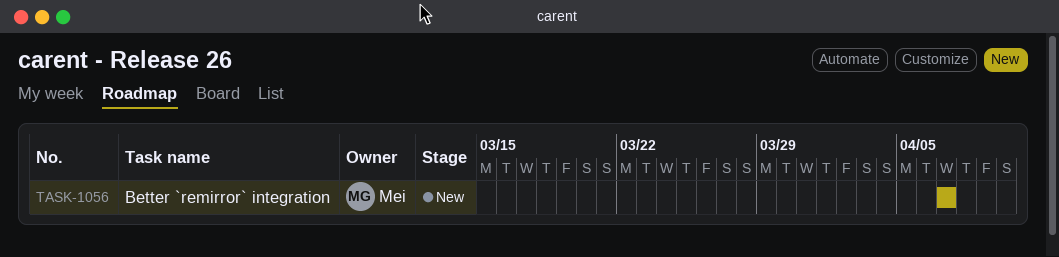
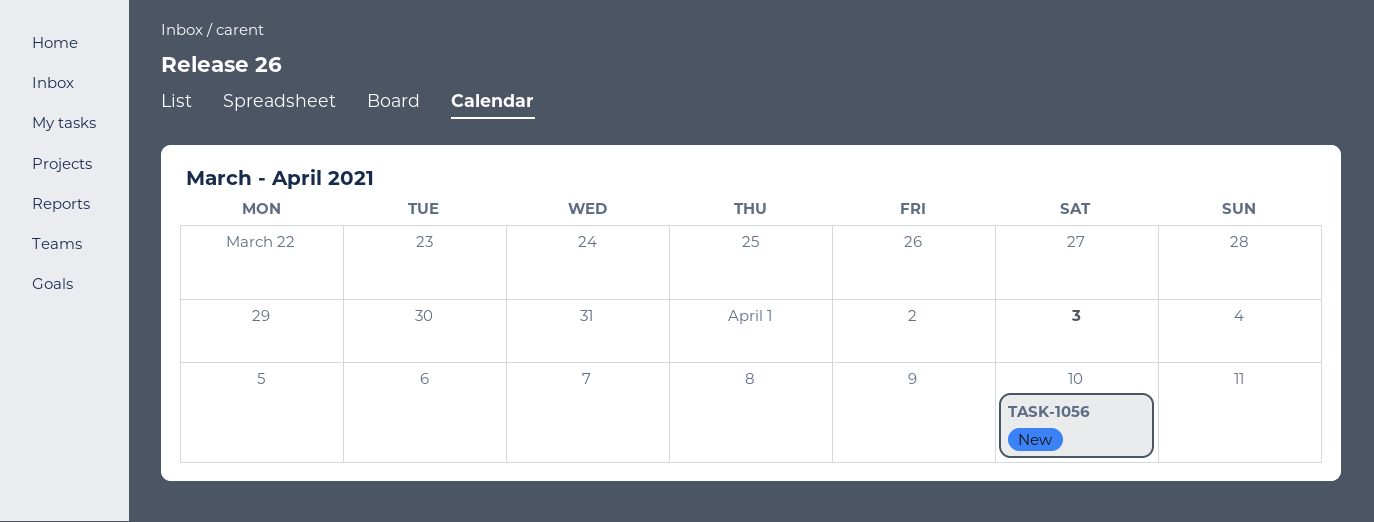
TASK-1056, due: Apr 7 -> Apr 10

